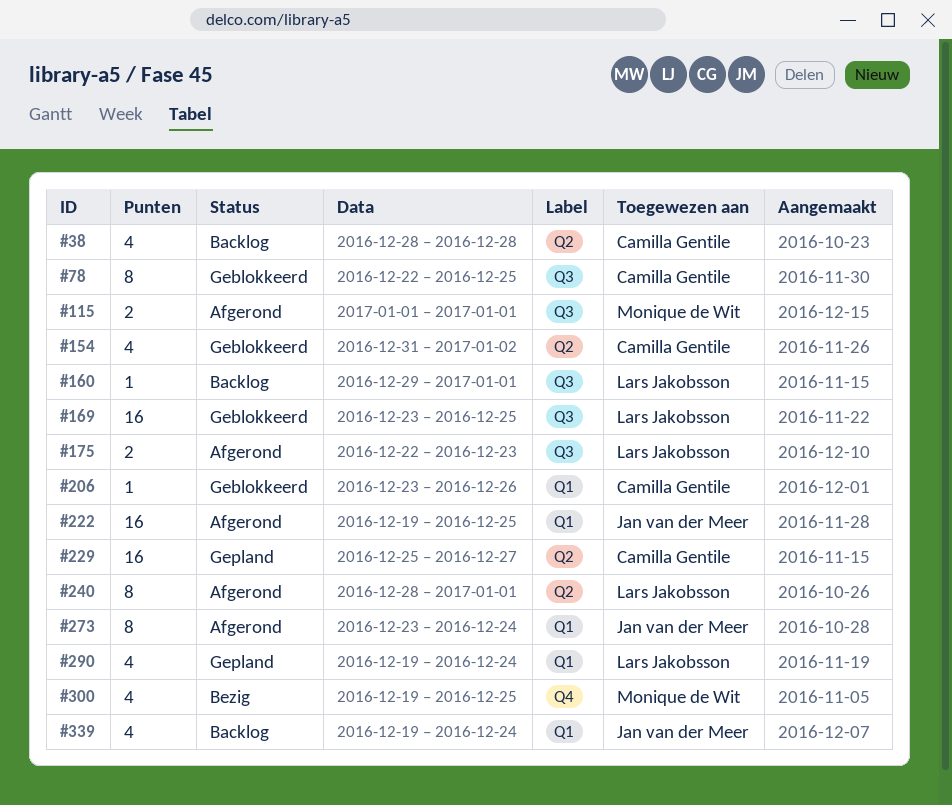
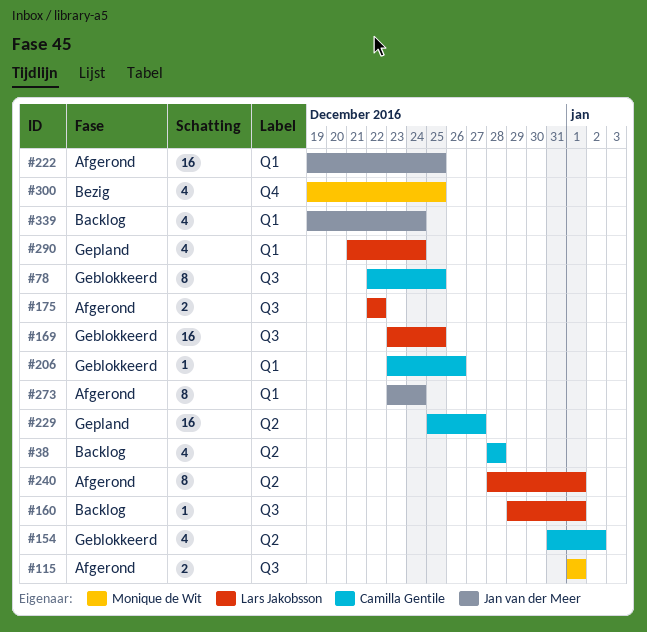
#175, due: Dec 23 -> Dec 22
#290, start: Dec 19 -> Dec 21

